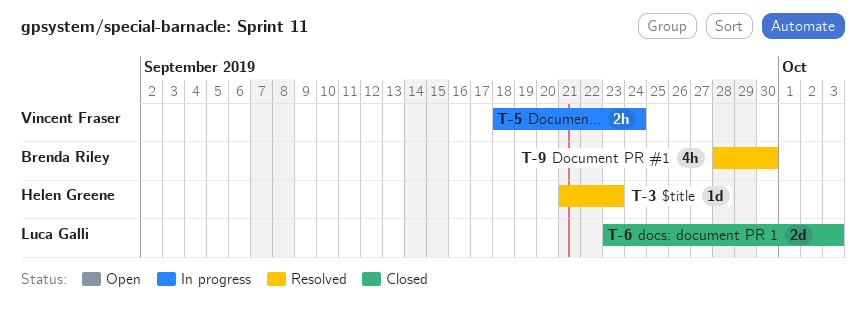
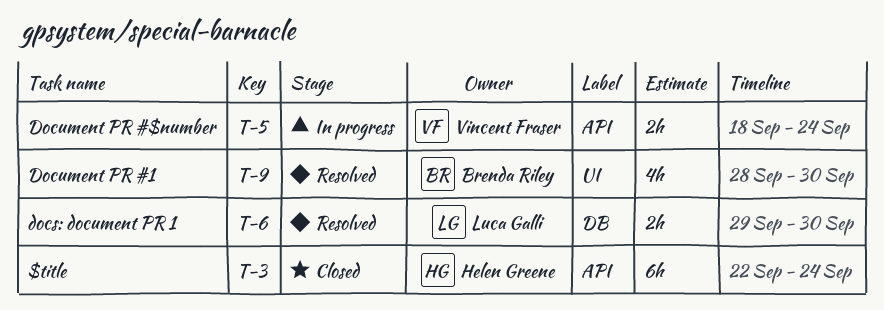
T-3, status: Resolved -> Closed
T-3, estimate: 1d -> 6h
T-3, start: Sep 21 -> Sep 22
T-3, due: Sep 23 -> Sep 24
T-6, status: Closed -> Resolved
T-6, estimate: 2d -> 2h
T-6, start: Sep 23 -> Sep 29
T-6, due: Oct 3 -> Sep 30

